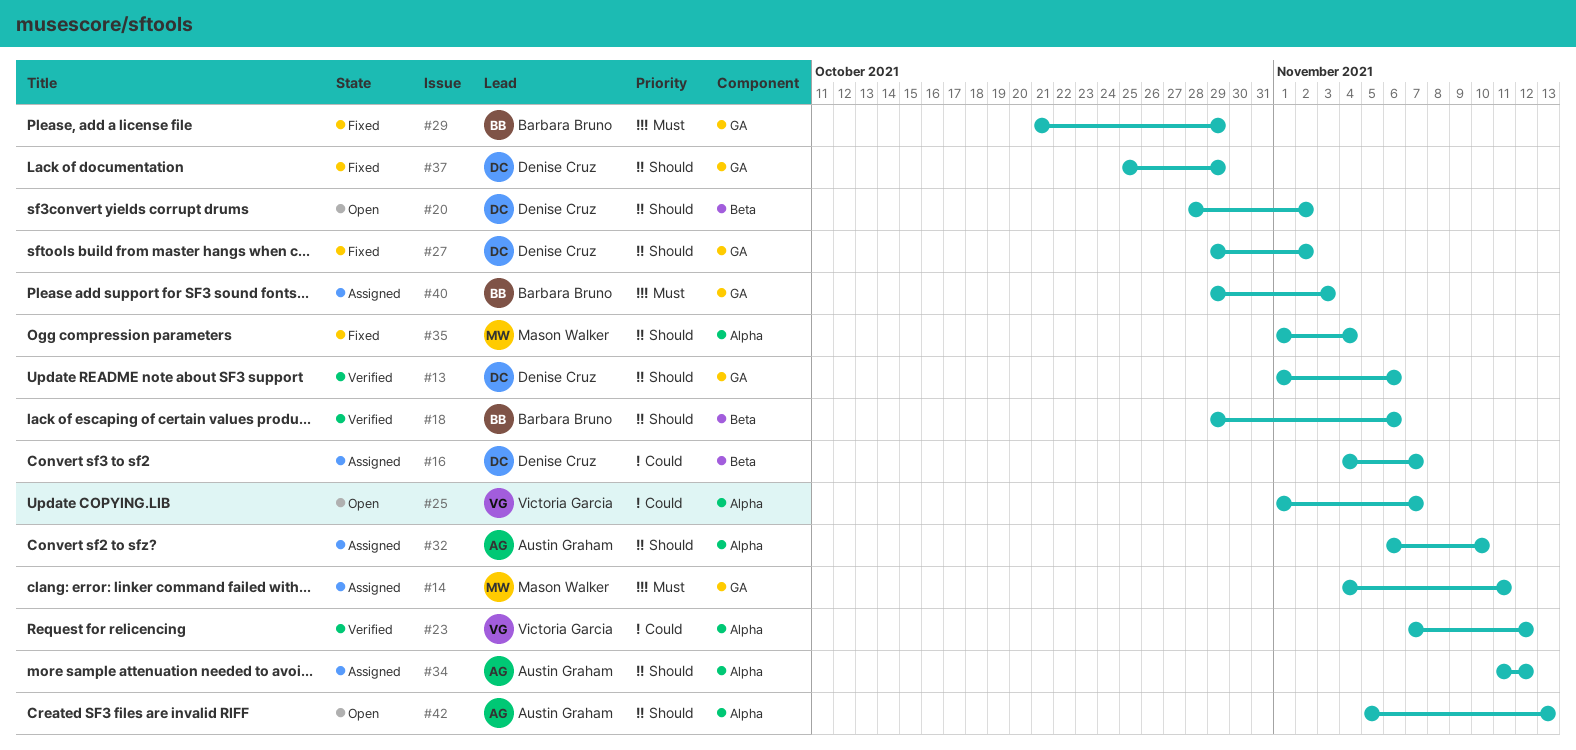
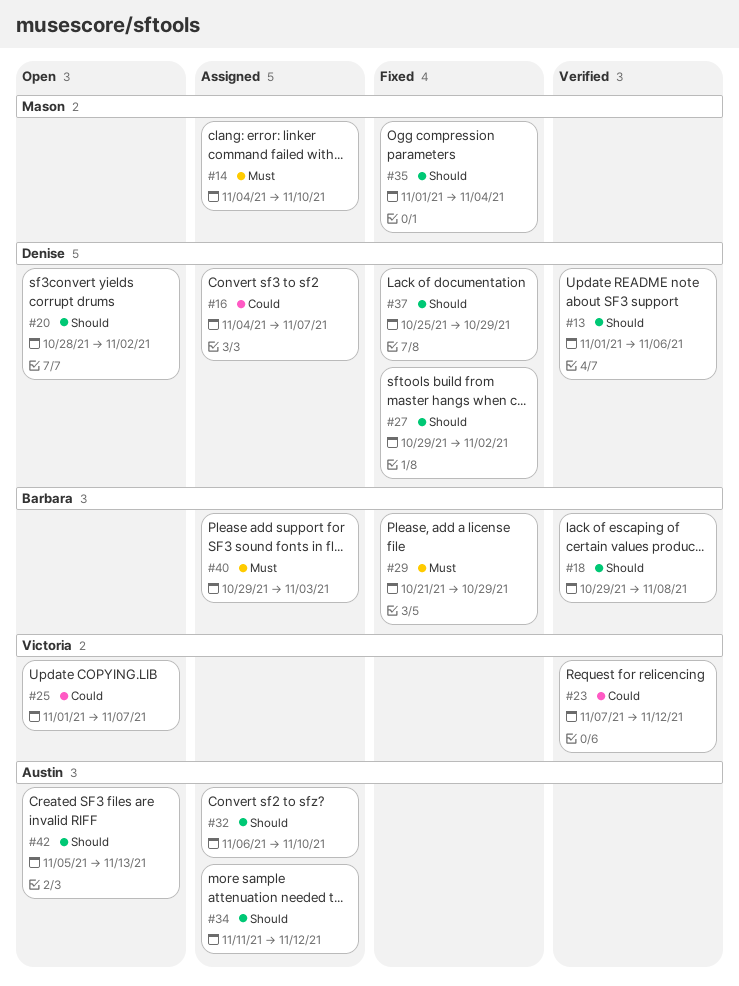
#14, due: Nov 11 -> Nov 10
#18, due: Nov 6 -> Nov 8

